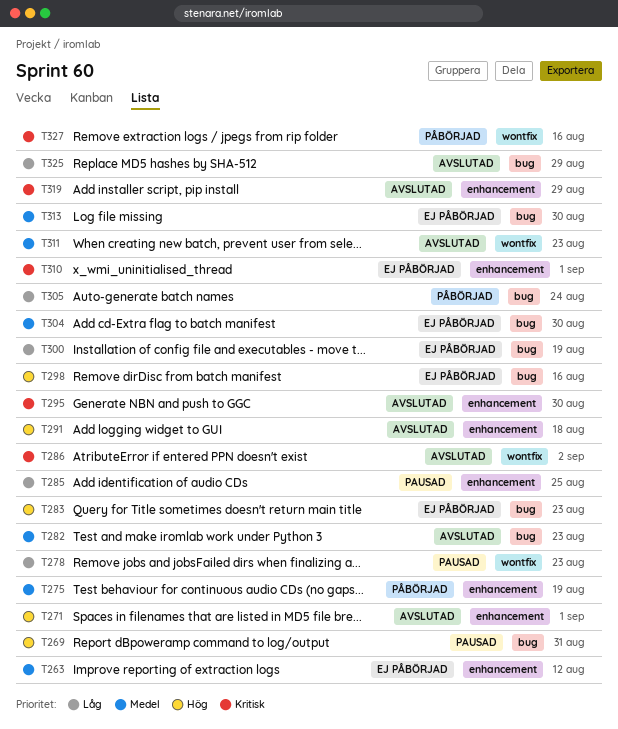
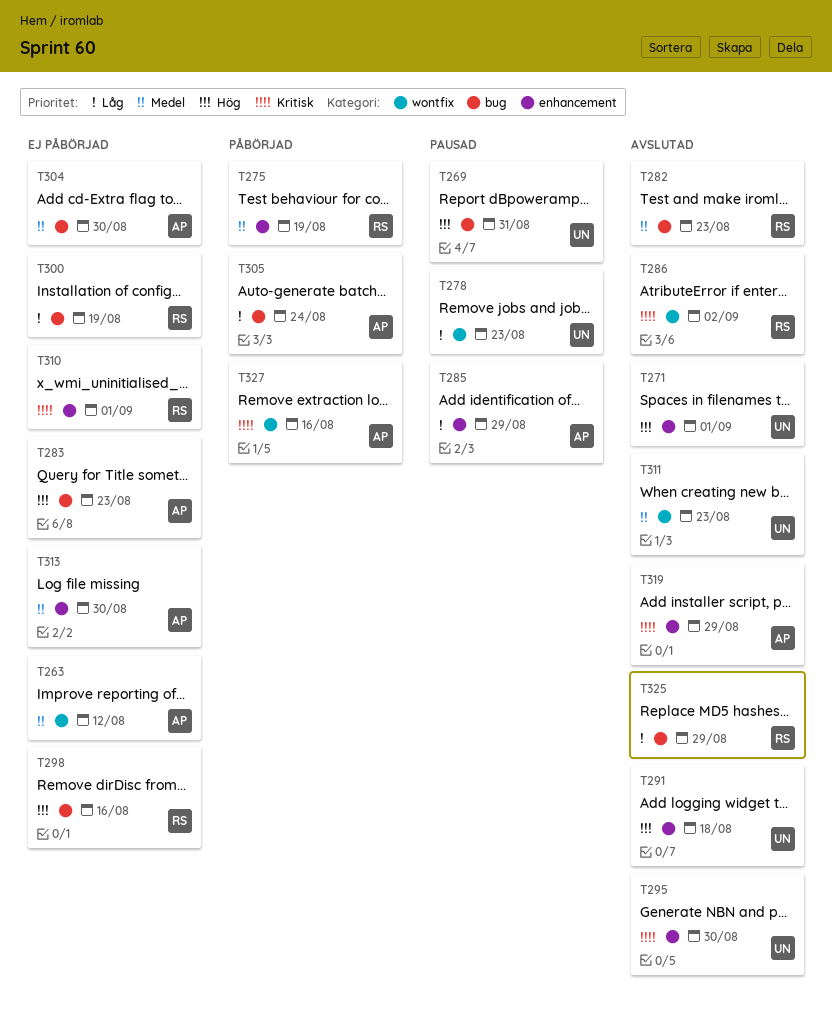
T263, label: enhancement -> wontfix
T285, due: Aug 25 -> Aug 29
T313, label: bug -> enhancement

